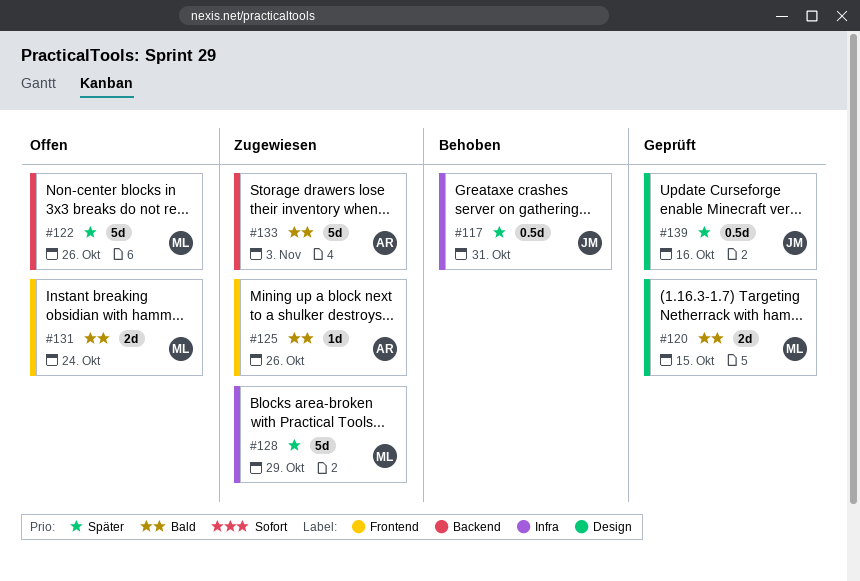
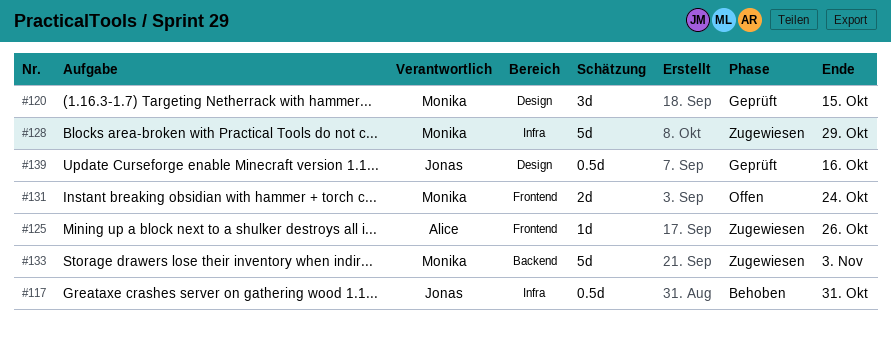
#120, estimate: 2d -> 3d
#122: present -> none
#133, owner: Alice -> Monika

